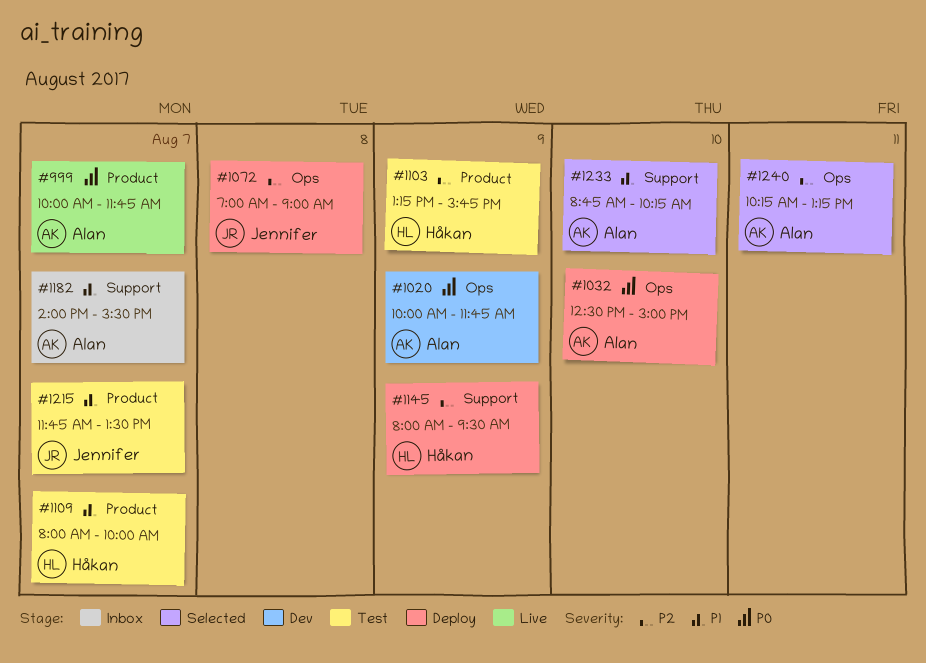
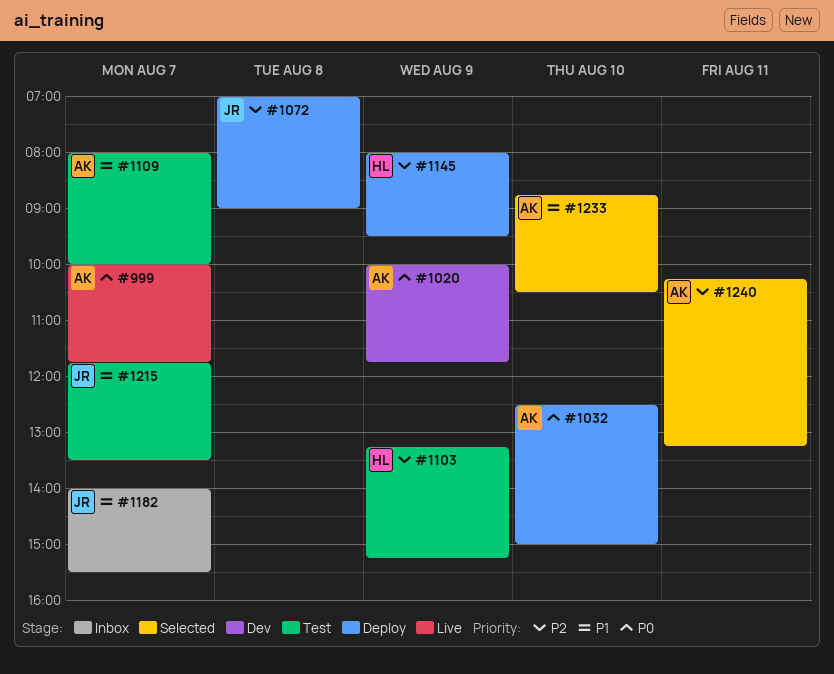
#1103, ends: 15:45 -> 15:15
#1109, owner: Håkan -> Alan
#1182, owner: Alan -> Jennifer
#1233, ends: 10:15 -> 10:30

